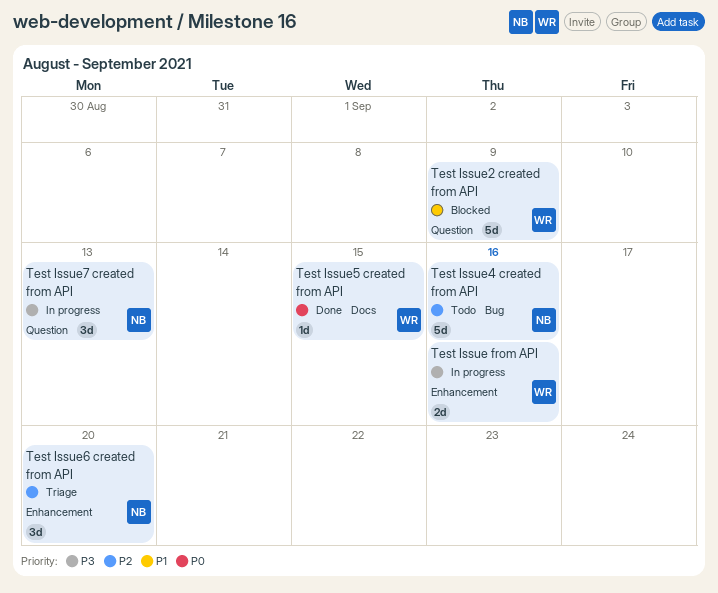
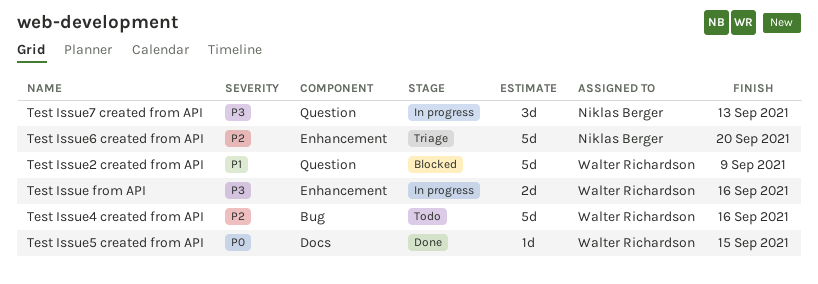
Test Issue4 created from API, owner: Niklas Berger -> Walter Richardson
Test Issue6 created from API, estimate: 3d -> 5d

